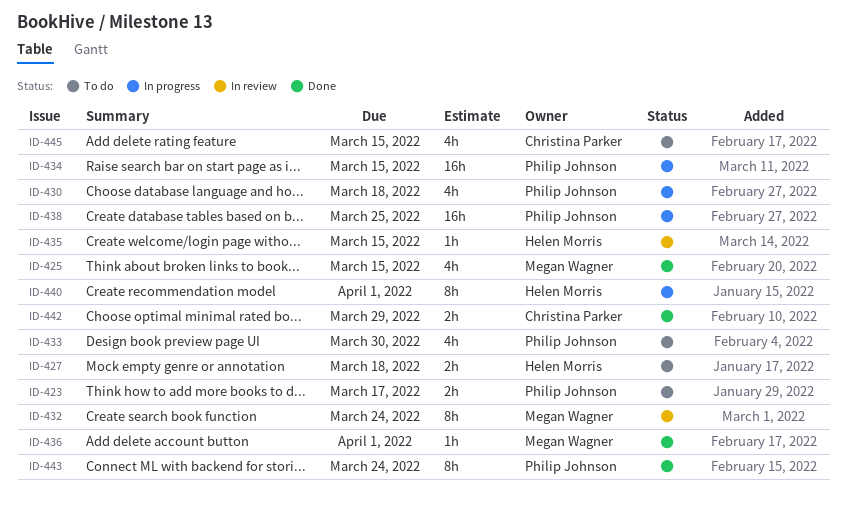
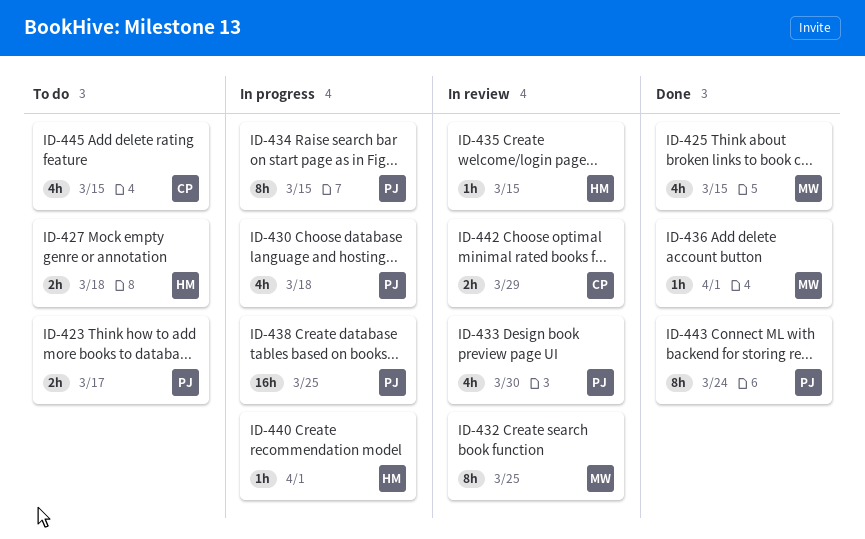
ID-432, due: Mar 24 -> Mar 25
ID-433, status: To do -> In review
ID-434, estimate: 16h -> 8h
ID-440, estimate: 8h -> 1h
ID-442, status: Done -> In review

